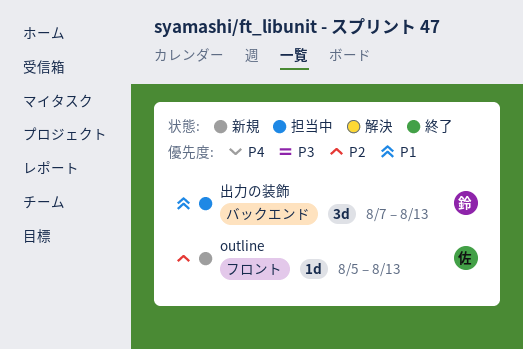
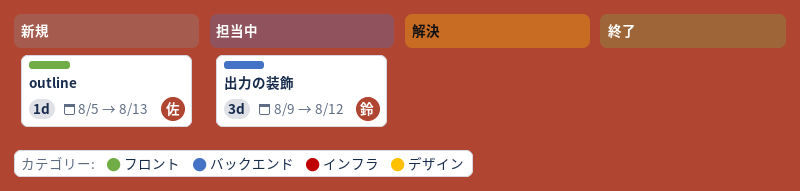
出力の装飾, start: Aug 7 -> Aug 9
出力の装飾, due: Aug 13 -> Aug 12

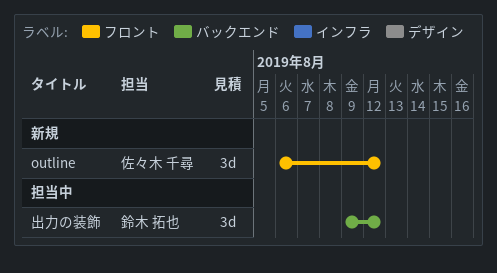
outline, estimate: 1d -> 3d
outline, start: Aug 5 -> Aug 6
outline, due: Aug 13 -> Aug 12

